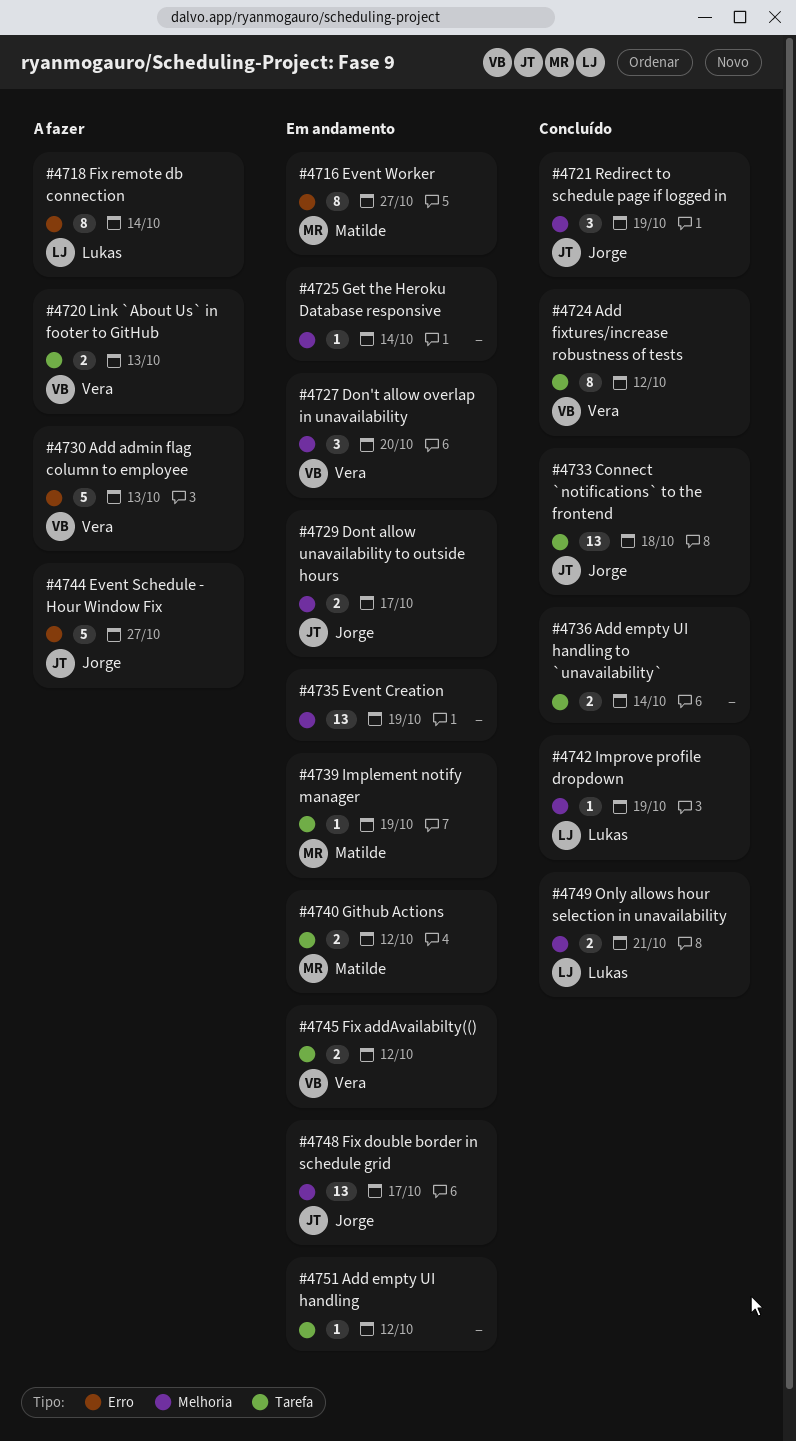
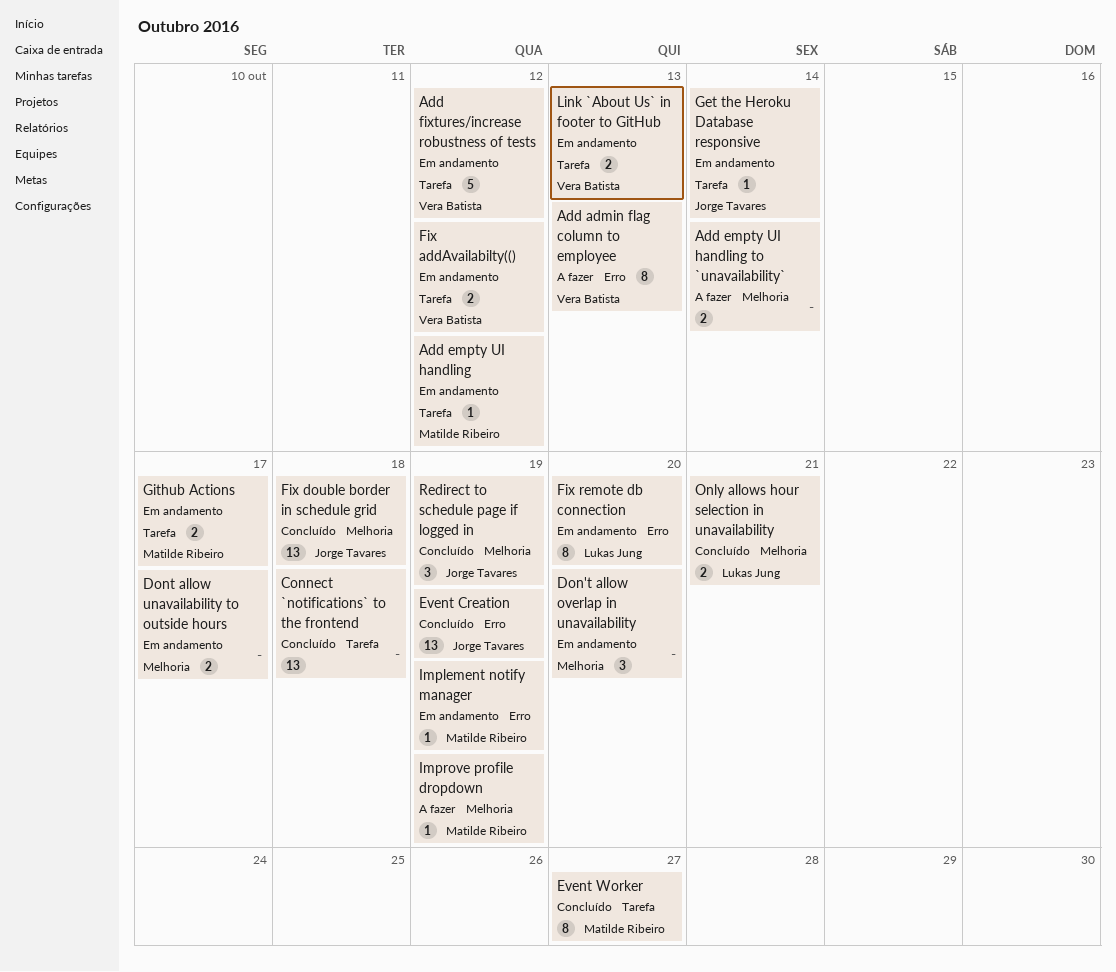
Add admin flag column to employee, estimate: 5 -> 8
Add empty UI handling, owner: none -> Matilde Ribeiro
Add empty UI handling to `unavailability`, status: Concluído -> A fazer
Add empty UI handling to `unavailability`, label: Tarefa -> Melhoria
Add fixtures/increase robustness of tests, status: Concluído -> Em andamento
Add fixtures/increase robustness of tests, estimate: 8 -> 5
Connect `notifications` to the frontend, owner: Jorge Tavares -> none
Don't allow overlap in unavailability, owner: Vera Batista -> none
Dont allow unavailability to outside hours, owner: Jorge Tavares -> none
Event Creation, status: Em andamento -> Concluído
Event Creation, owner: none -> Jorge Tavares
Event Creation, label: Melhoria -> Erro
Event Schedule - Hour Window Fix: present -> none
Event Worker, status: Em andamento -> Concluído
Event Worker, label: Erro -> Tarefa
Fix double border in schedule grid, status: Em andamento -> Concluído
Fix double border in schedule grid, due: Oct 17 -> Oct 18
Fix remote db connection, status: A fazer -> Em andamento
Fix remote db connection, due: Oct 14 -> Oct 20
Get the Heroku Database responsive, owner: none -> Jorge Tavares
Get the Heroku Database responsive, label: Melhoria -> Tarefa
Github Actions, due: Oct 12 -> Oct 17
Implement notify manager, label: Tarefa -> Erro
Improve profile dropdown, status: Concluído -> A fazer
Improve profile dropdown, owner: Lukas Jung -> Matilde Ribeiro
Link `About Us` in footer to GitHub, status: A fazer -> Em andamento

